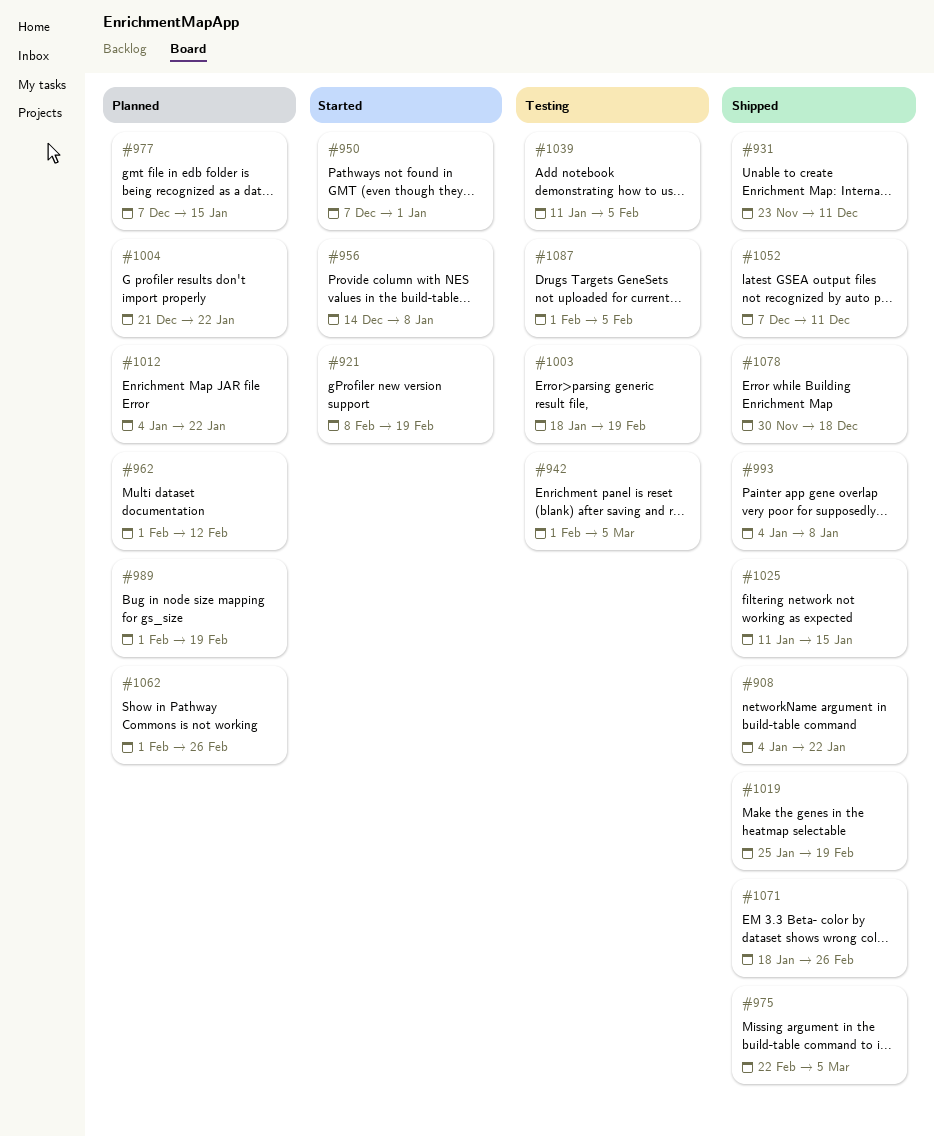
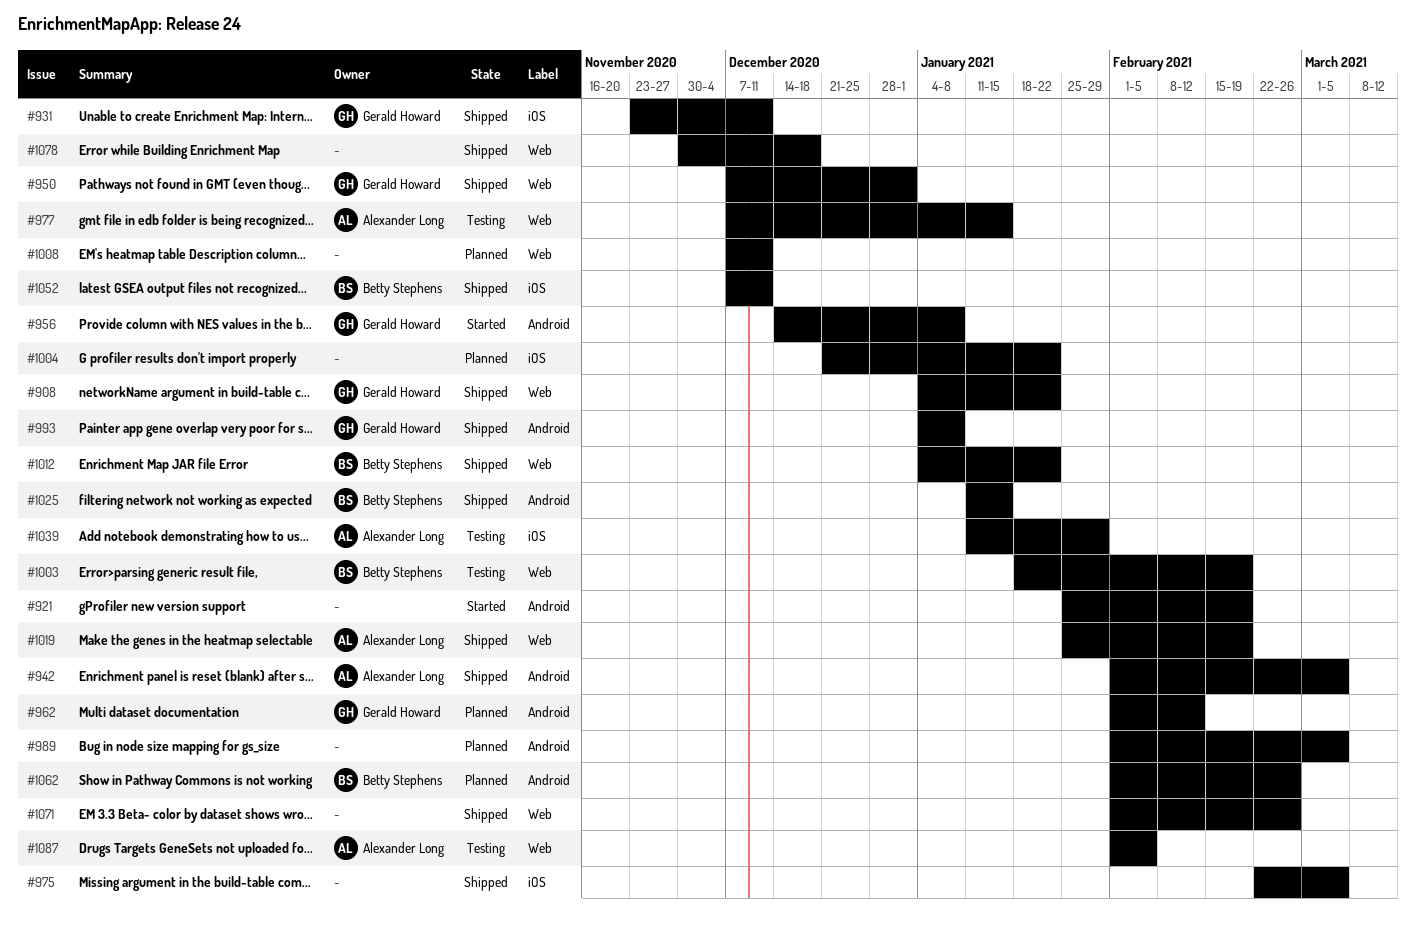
#921, start: Feb 8 -> Jan 25
#942, status: Testing -> Shipped
#950, status: Started -> Shipped
#977, status: Planned -> Testing
#989, due: Feb 19 -> Mar 5
#1008: none -> present
#1012, status: Planned -> Shipped
#1039, due: Feb 5 -> Jan 29
#1071, start: Jan 18 -> Feb 1

